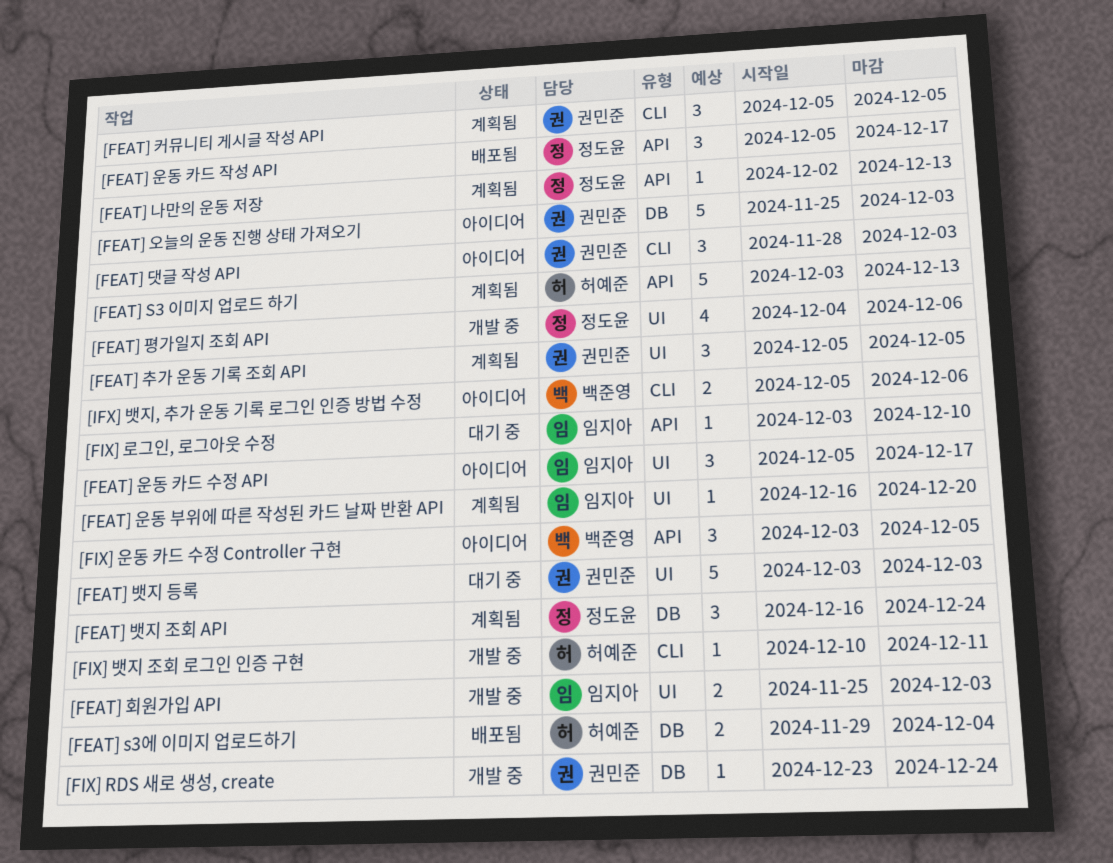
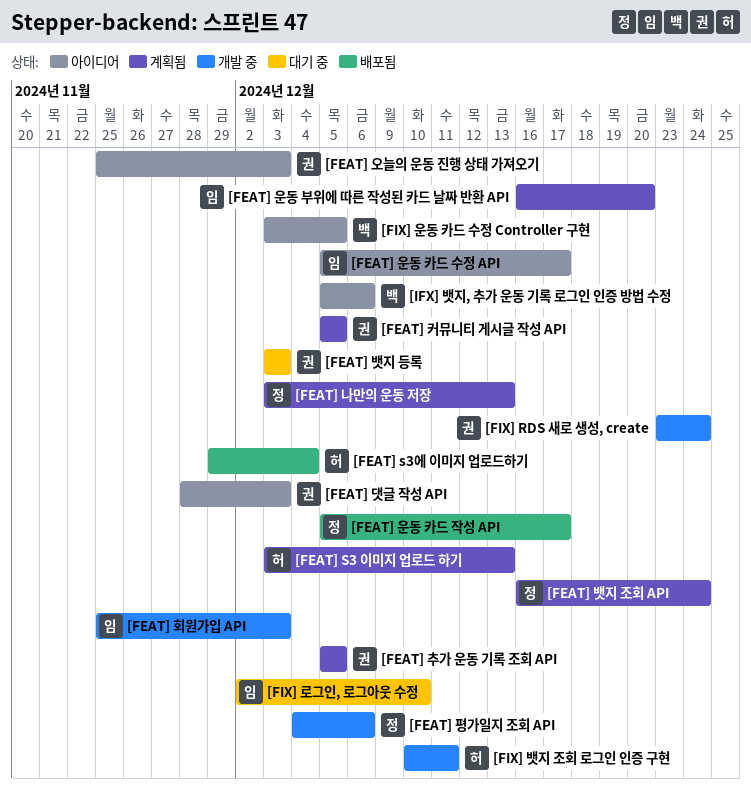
[FEAT] 나만의 운동 저장, start: Dec 2 -> Dec 3
[FIX] 로그인, 로그아웃 수정, start: Dec 3 -> Dec 2

